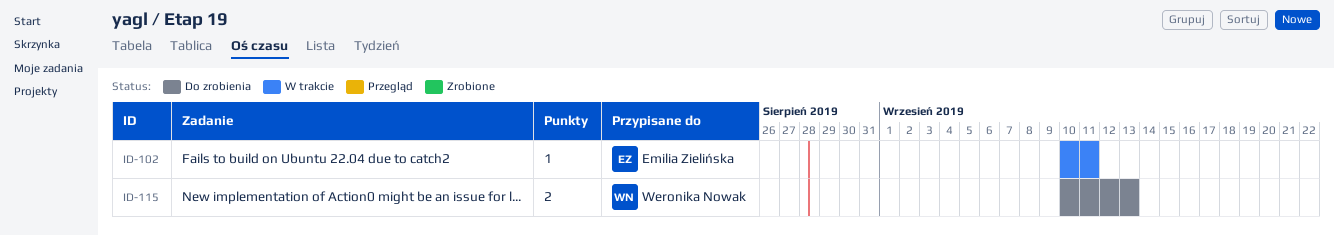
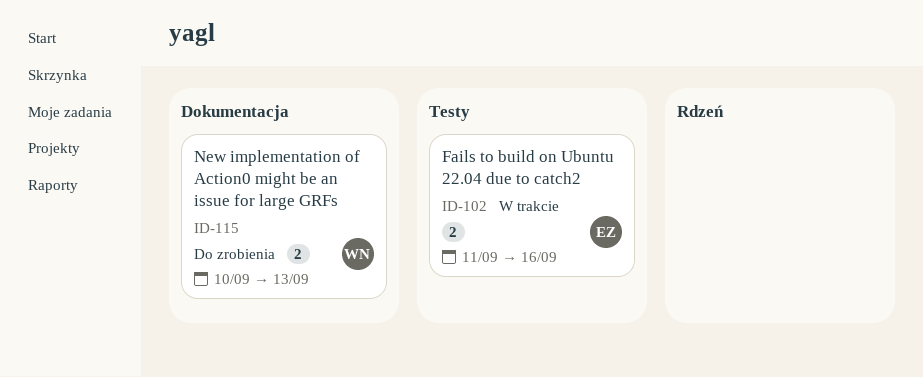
ID-102, estimate: 1 -> 2
ID-102, start: Sep 10 -> Sep 11
ID-102, due: Sep 11 -> Sep 16

